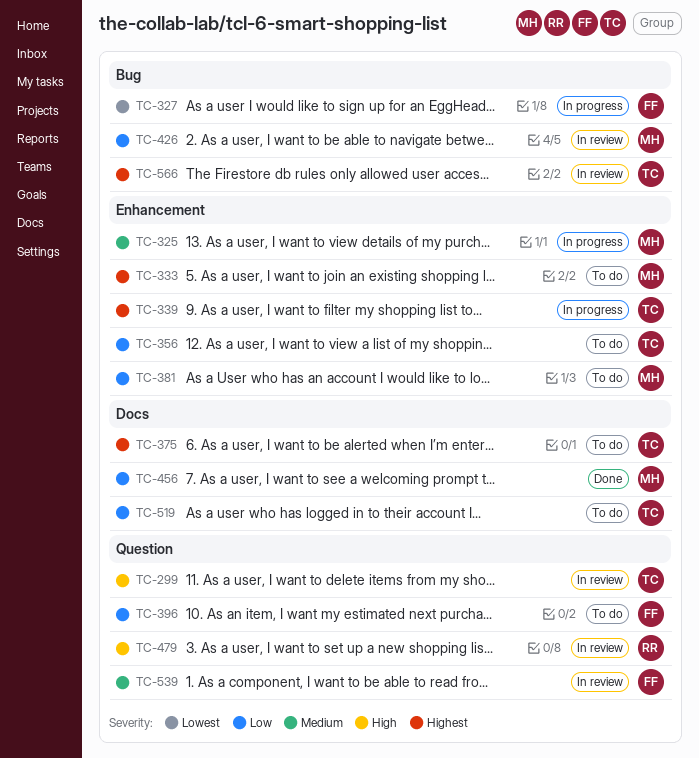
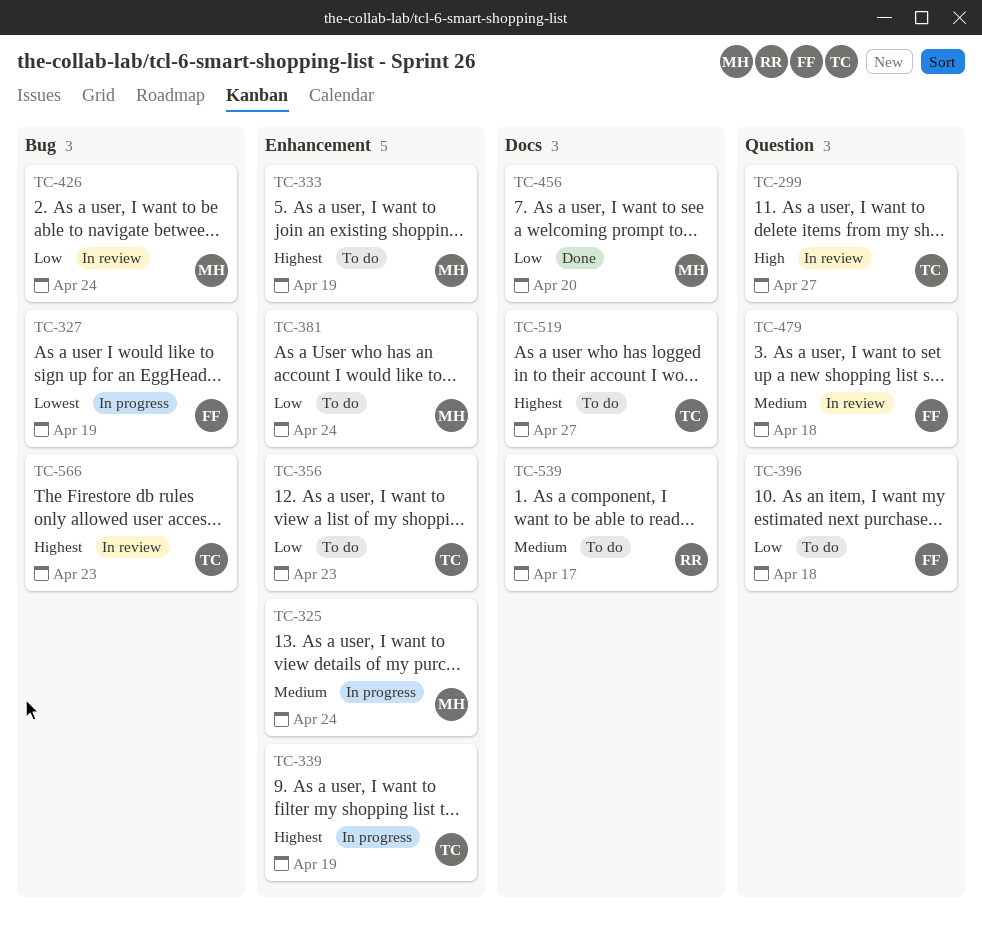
TC-375: present -> none
TC-479, owner: RR -> FF
TC-479, priority: High -> Medium
TC-519, priority: Low -> Highest
TC-539, status: In review -> To do
TC-539, owner: FF -> RR
TC-539, label: Question -> Docs

